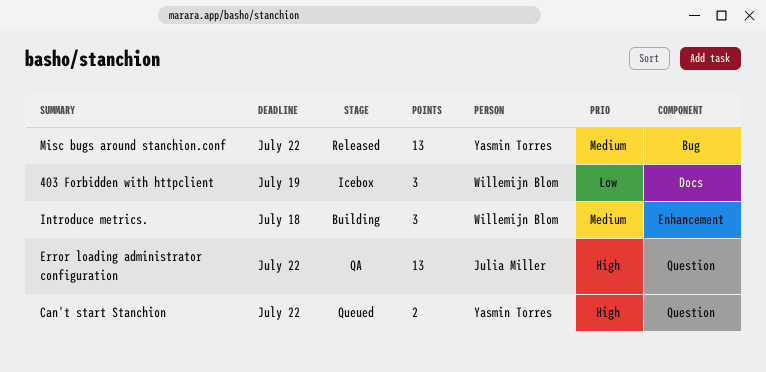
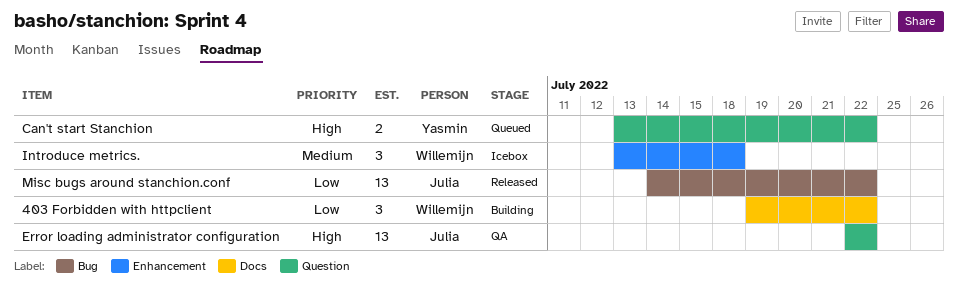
403 Forbidden with httpclient, status: Icebox -> Building
403 Forbidden with httpclient, due: Jul 19 -> Jul 22
Introduce metrics., status: Building -> Icebox
Misc bugs around stanchion.conf, owner: Yasmin Torres -> Julia Miller
Misc bugs around stanchion.conf, priority: Medium -> Low

